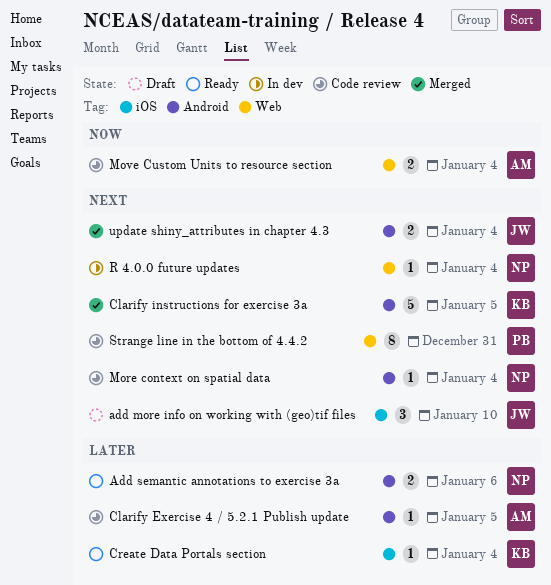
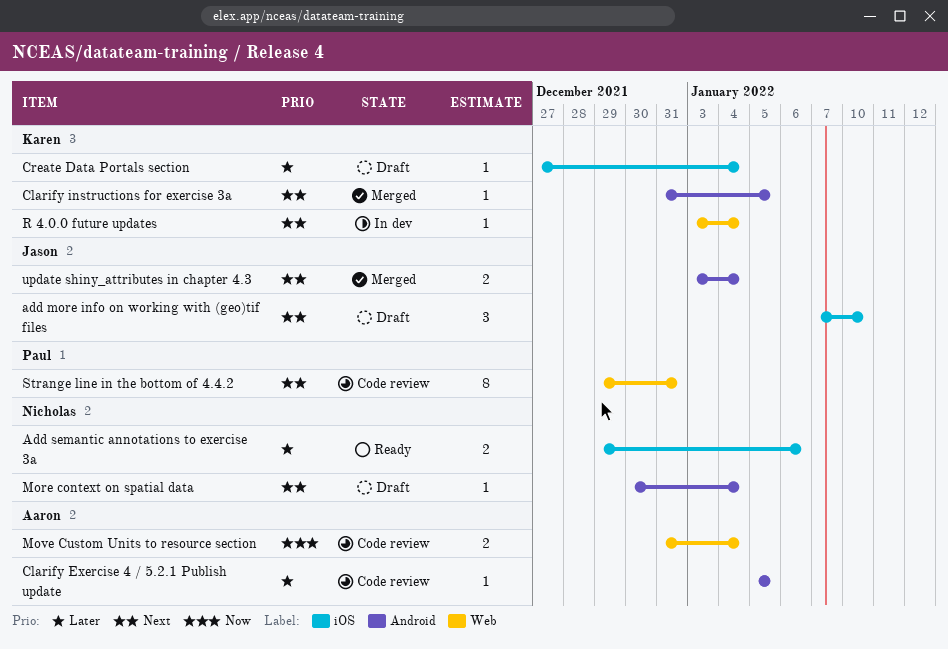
Add semantic annotations to exercise 3a, label: Android -> iOS
Clarify instructions for exercise 3a, estimate: 5 -> 1
Create Data Portals section, status: Ready -> Draft
More context on spatial data, status: Code review -> Draft
R 4.0.0 future updates, owner: Nicholas -> Karen

